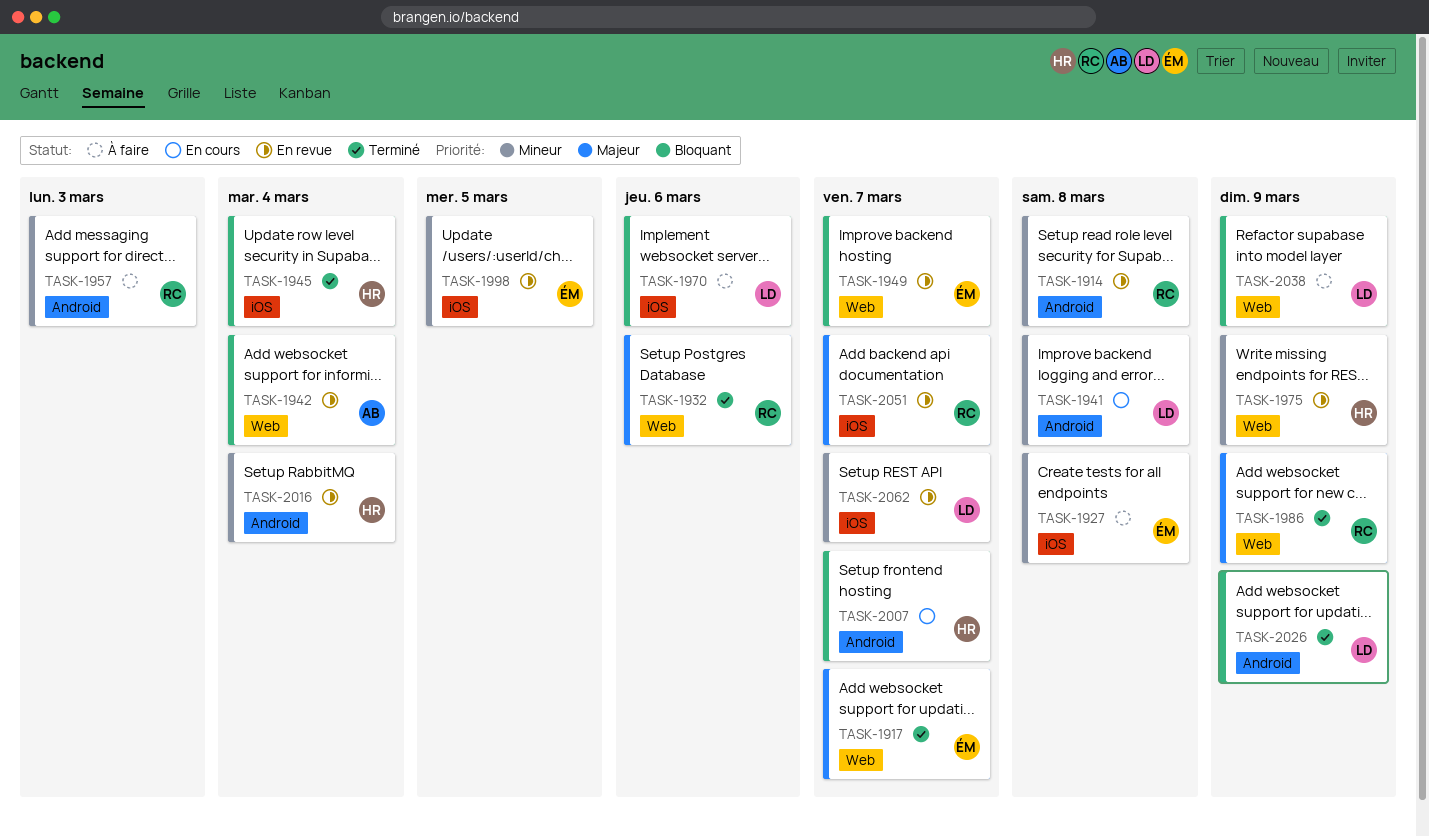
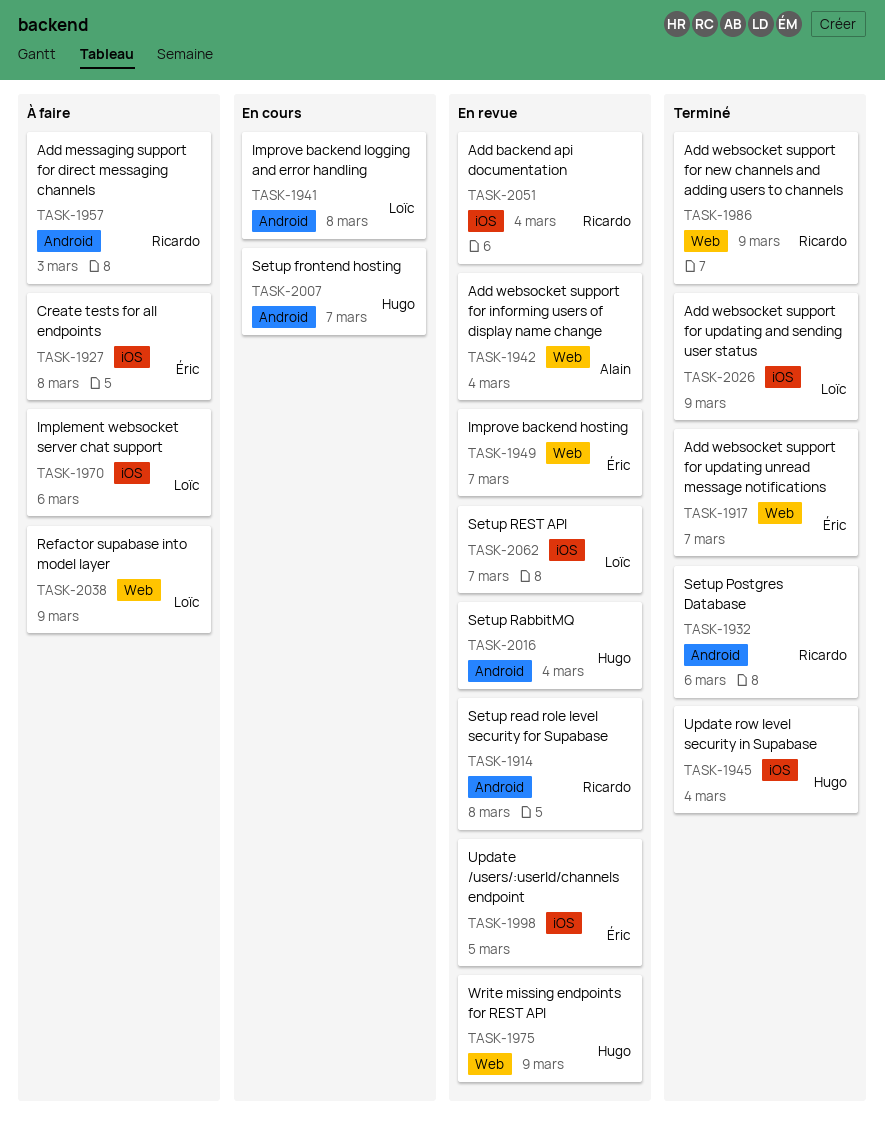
TASK-1932, label: Web -> Android
TASK-2026, label: Android -> iOS
TASK-2051, due: Mar 7 -> Mar 4

